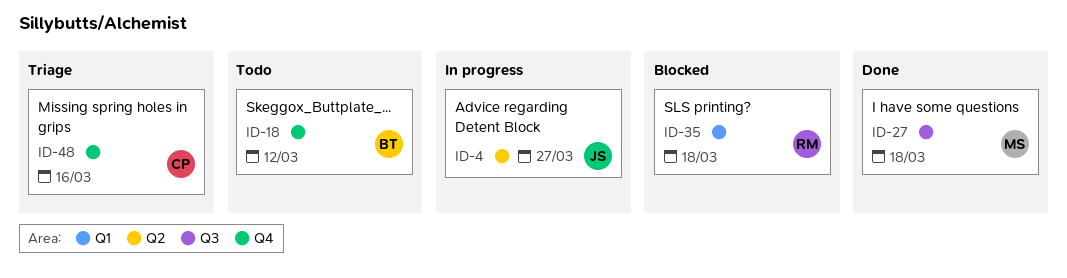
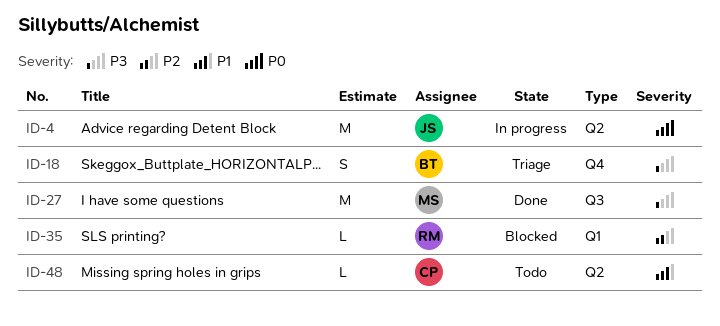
ID-18, status: Todo -> Triage
ID-48, status: Triage -> Todo
ID-48, label: Q4 -> Q2

